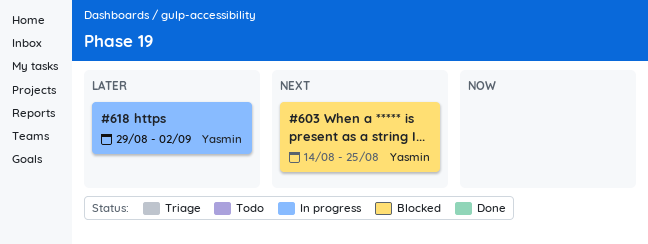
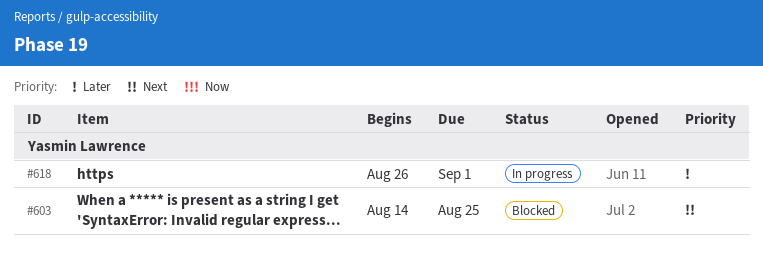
#618, start: Aug 29 -> Aug 26
#618, due: Sep 2 -> Sep 1

